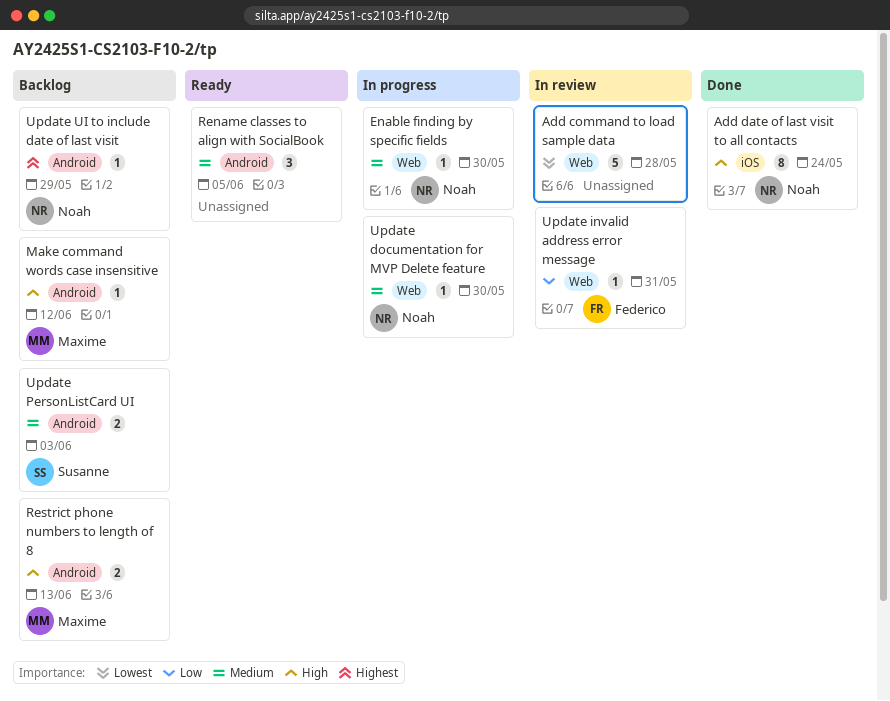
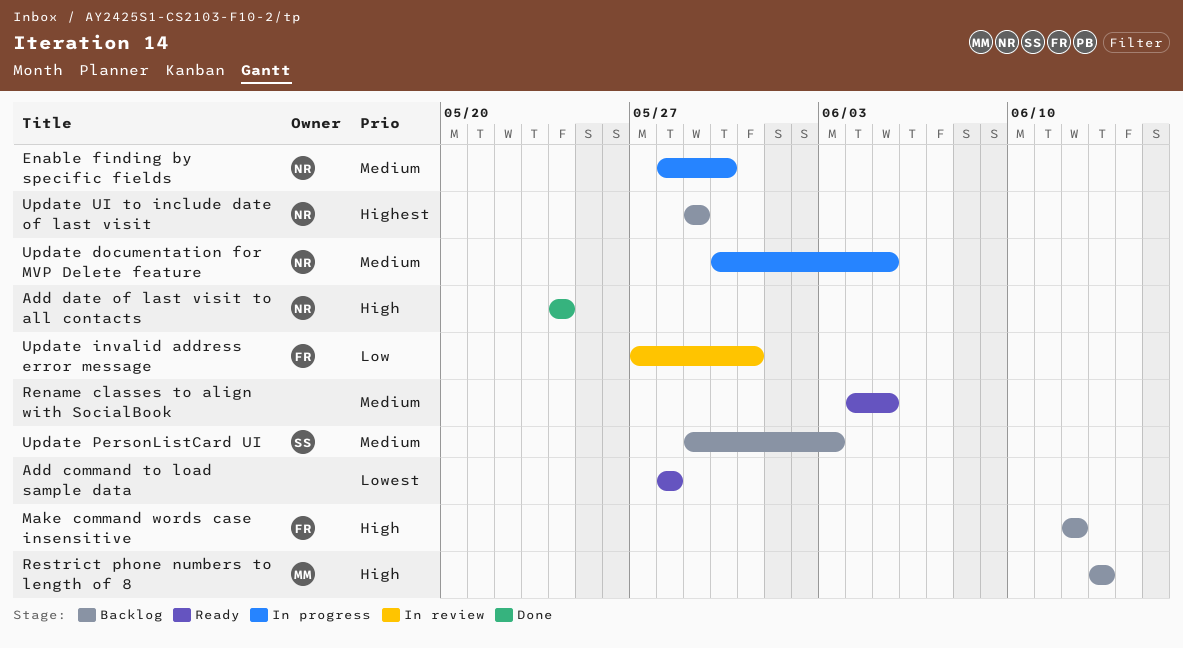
Add command to load sample data, status: In review -> Ready
Make command words case insensitive, owner: Maxime -> Federico
Update documentation for MVP Delete feature, due: May 30 -> Jun 5

